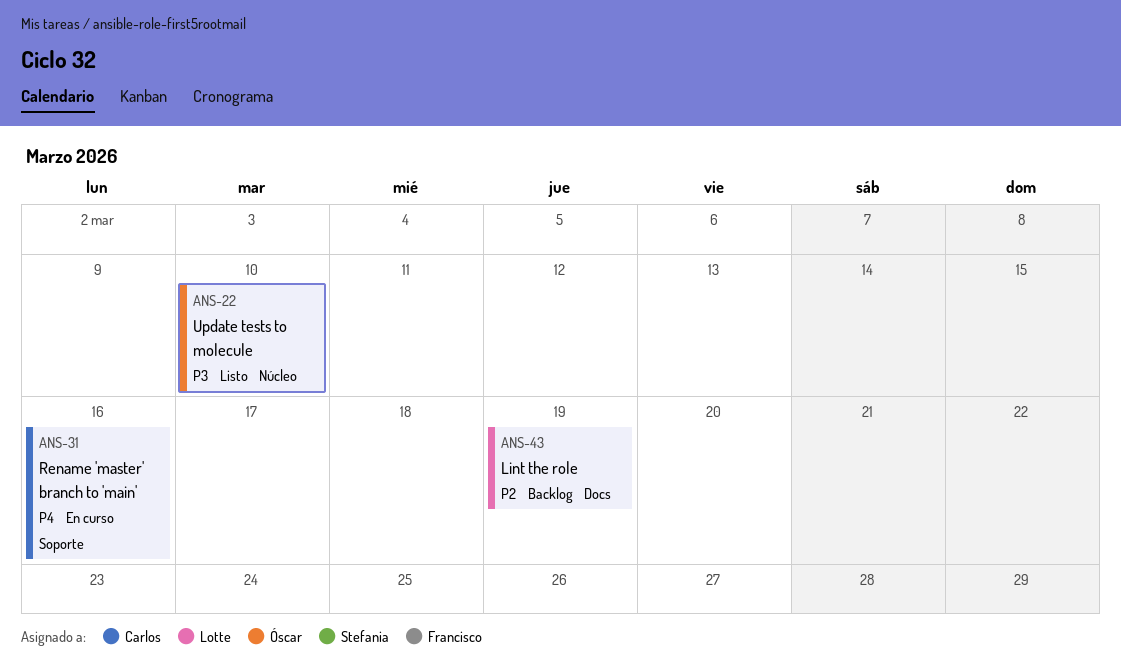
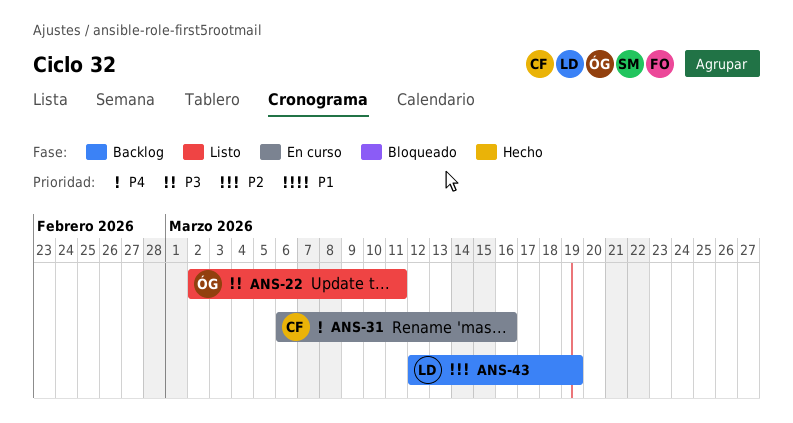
ANS-22, due: Mar 10 -> Mar 11

